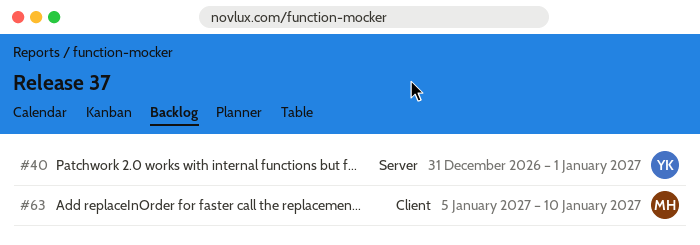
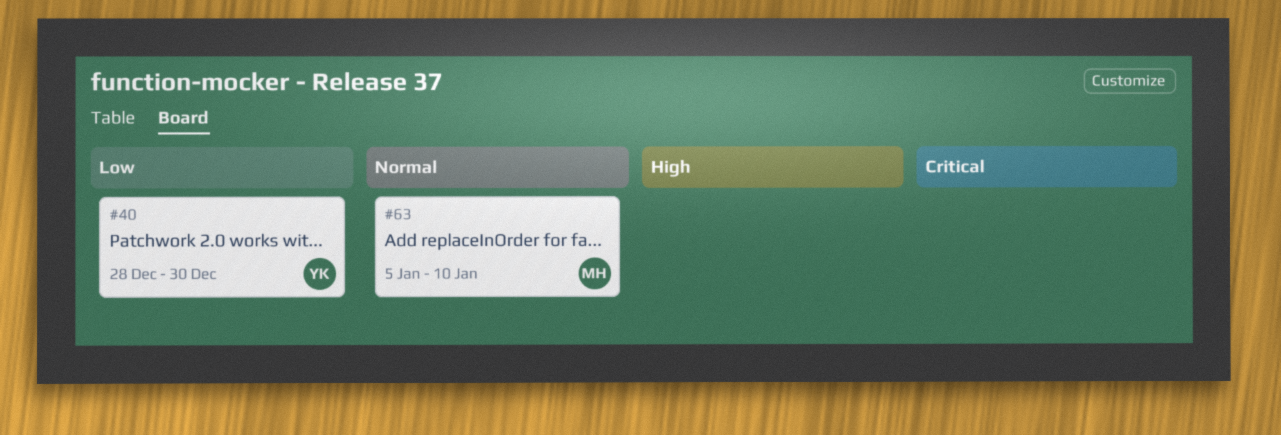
#40, start: Dec 31 -> Dec 28
#40, due: Jan 1 -> Dec 30

